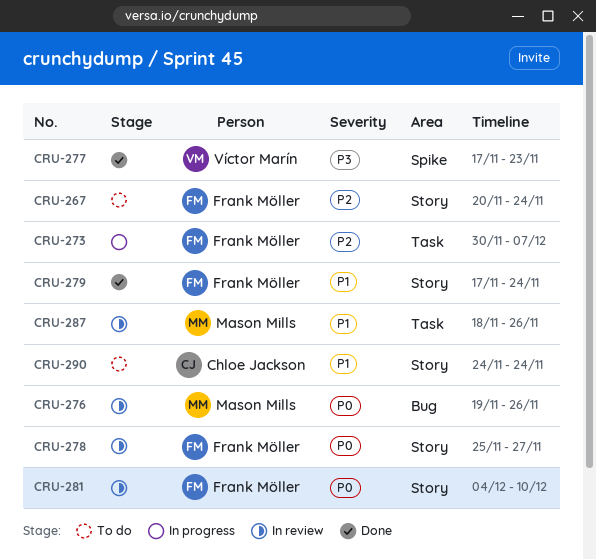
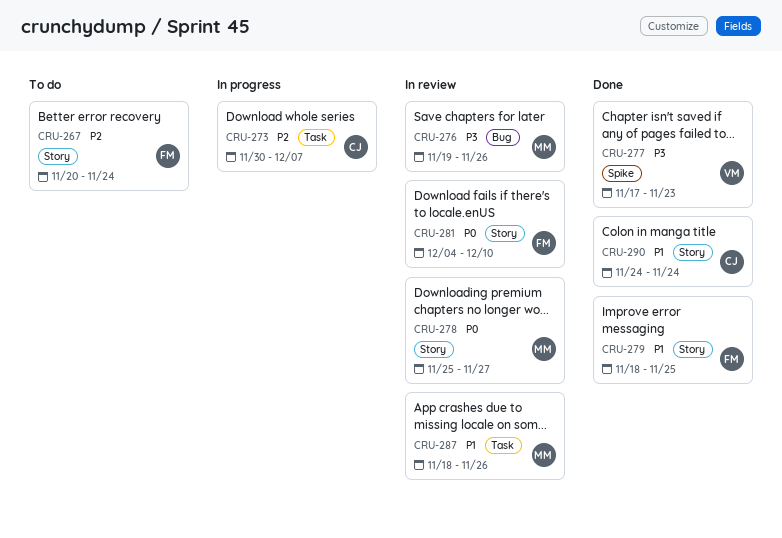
CRU-273, owner: Frank Möller -> Chloe Jackson
CRU-276, priority: P0 -> P3
CRU-278, owner: Frank Möller -> Mason Mills
CRU-279, start: Nov 17 -> Nov 18
CRU-279, due: Nov 24 -> Nov 25
CRU-290, status: To do -> Done

